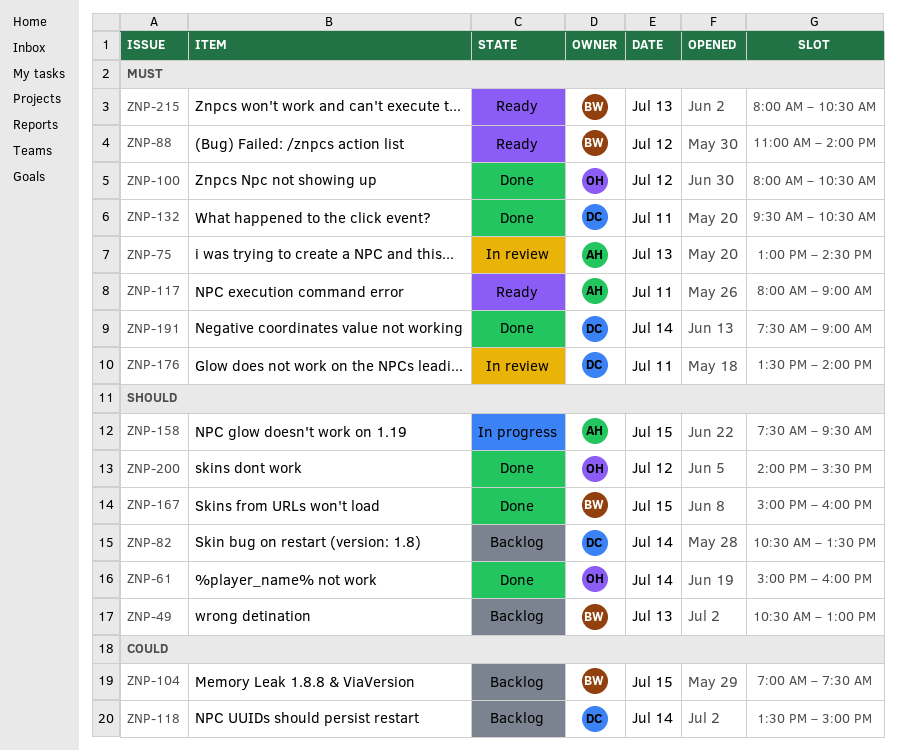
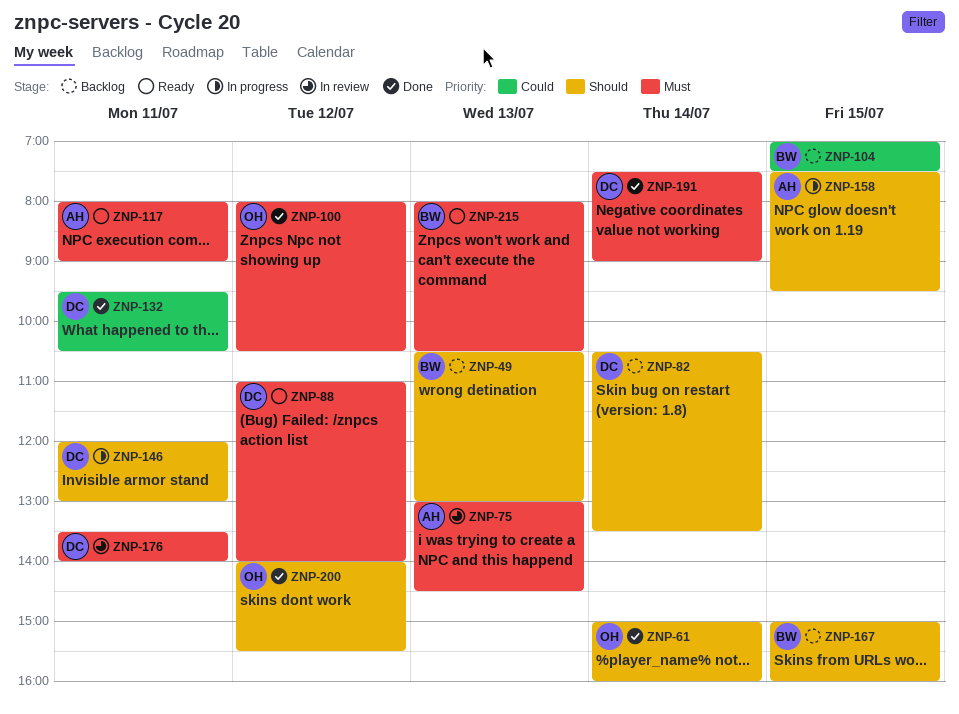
ZNP-88, owner: BW -> DC
ZNP-118: present -> none
ZNP-132, priority: Must -> Could
ZNP-146: none -> present
ZNP-167, status: Done -> Backlog

